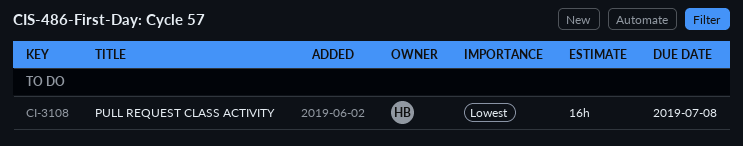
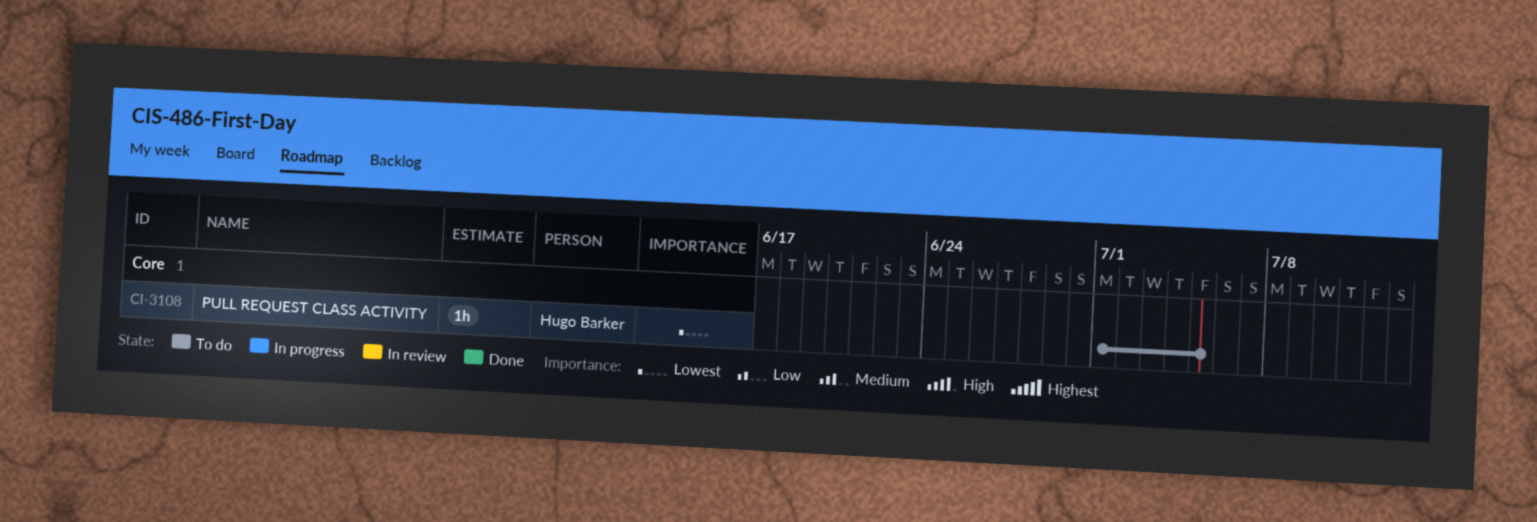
CI-3108, estimate: 16h -> 1h
CI-3108, due: Jul 8 -> Jul 5

